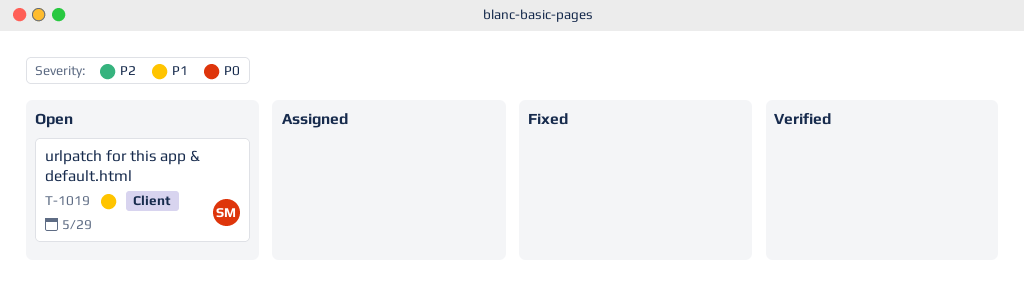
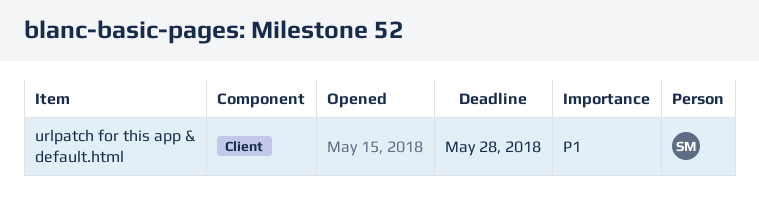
urlpatch for this app & default.html, due: May 29 -> May 28

